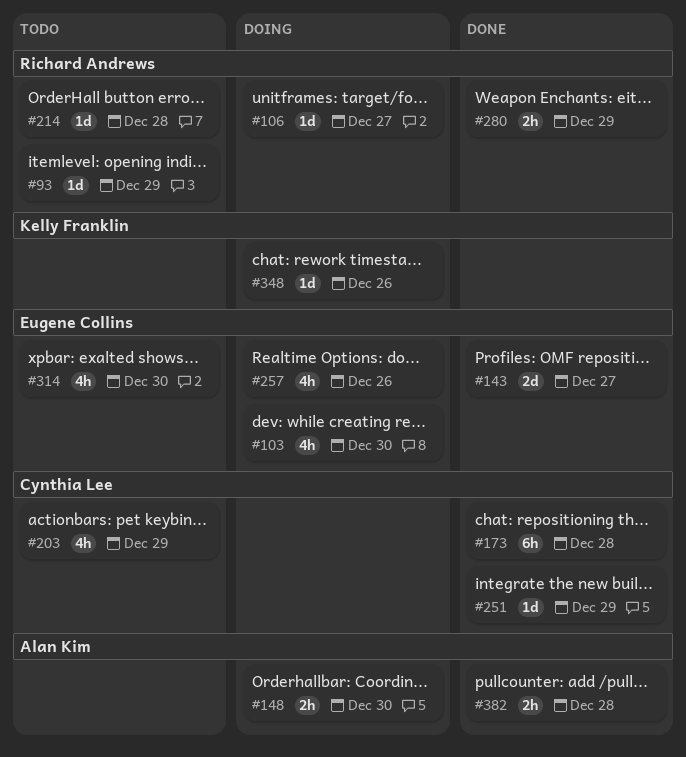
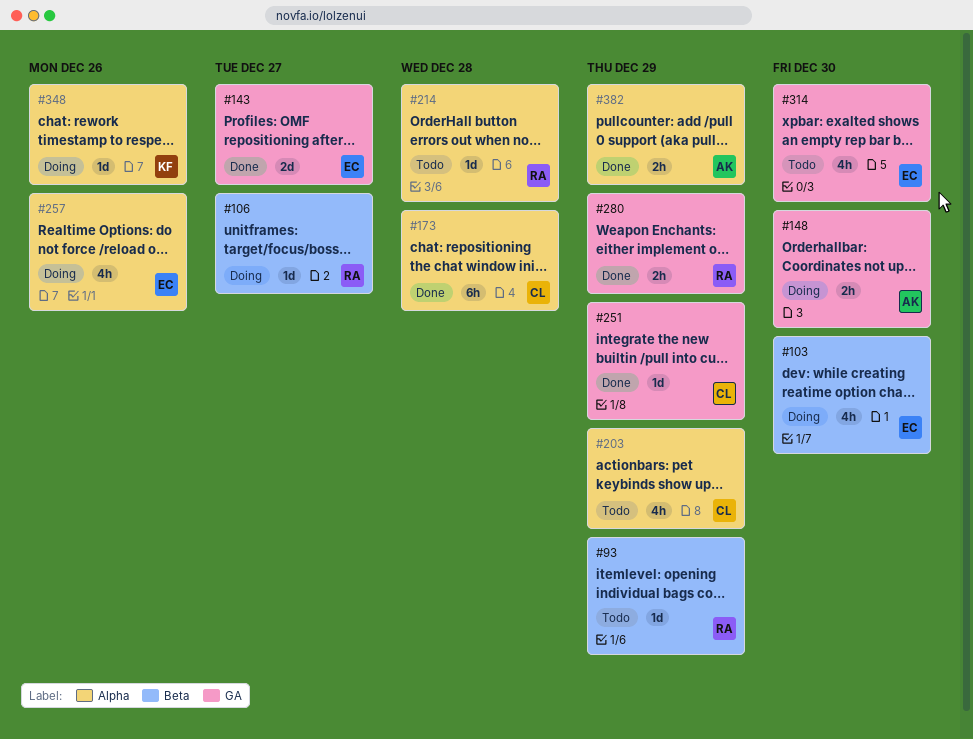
#382, due: Dec 28 -> Dec 29

